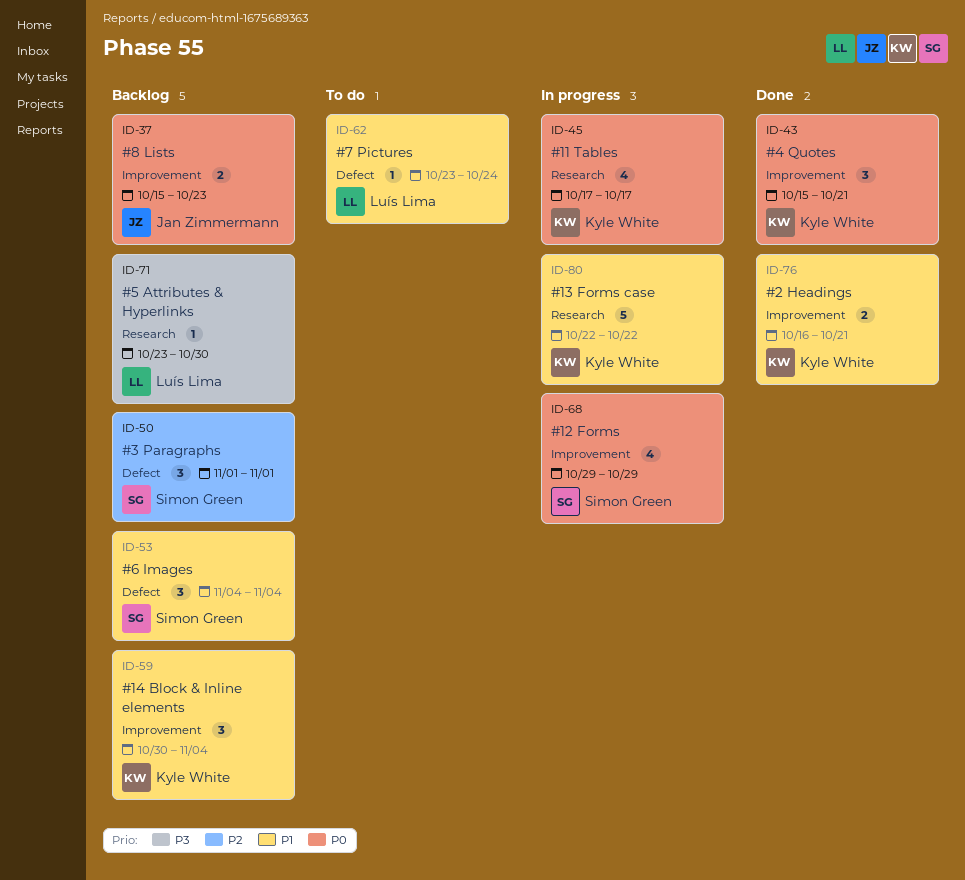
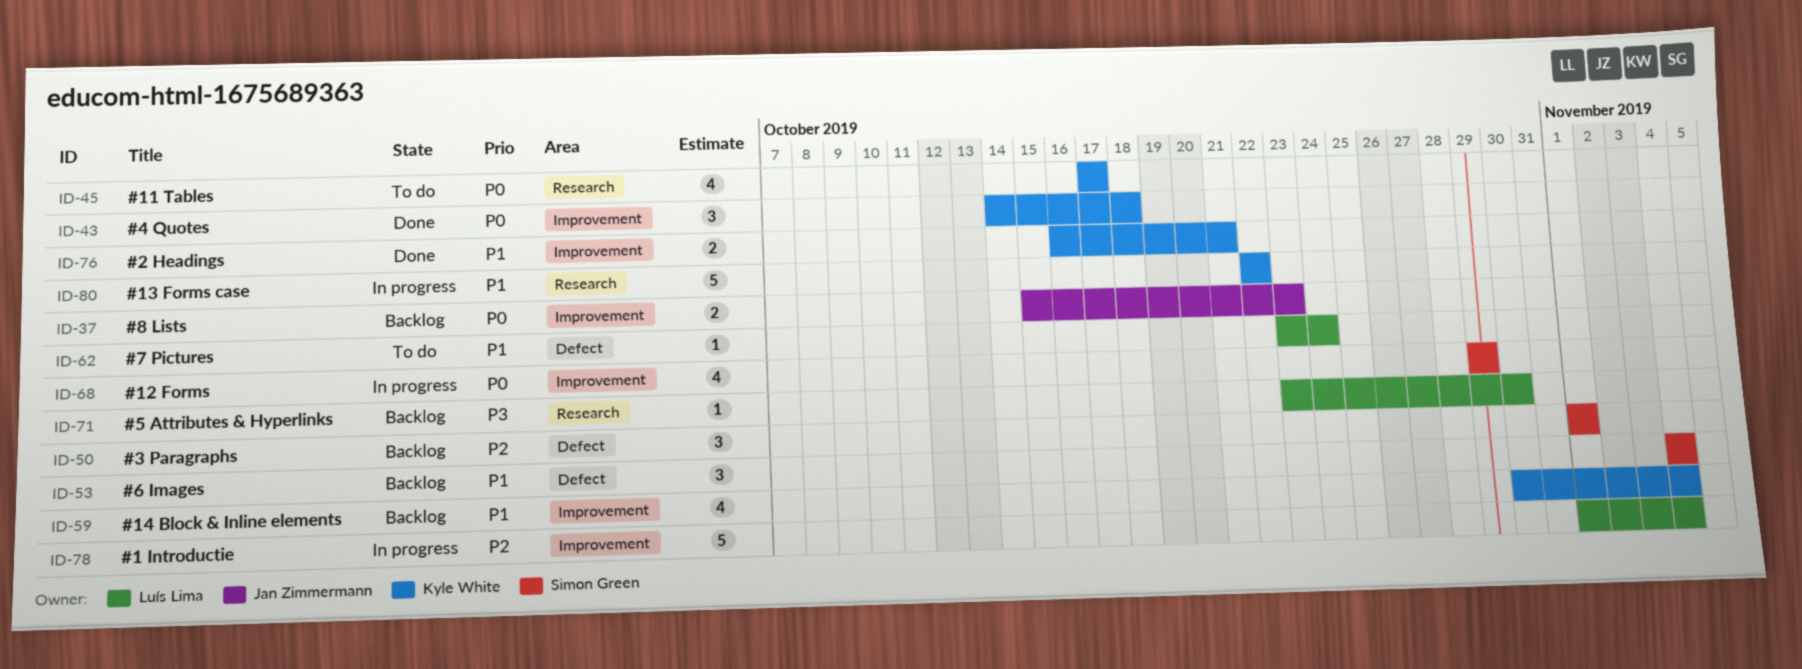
ID-43, start: Oct 15 -> Oct 14
ID-43, due: Oct 21 -> Oct 18
ID-45, status: In progress -> To do
ID-59, estimate: 3 -> 4
ID-78: none -> present

